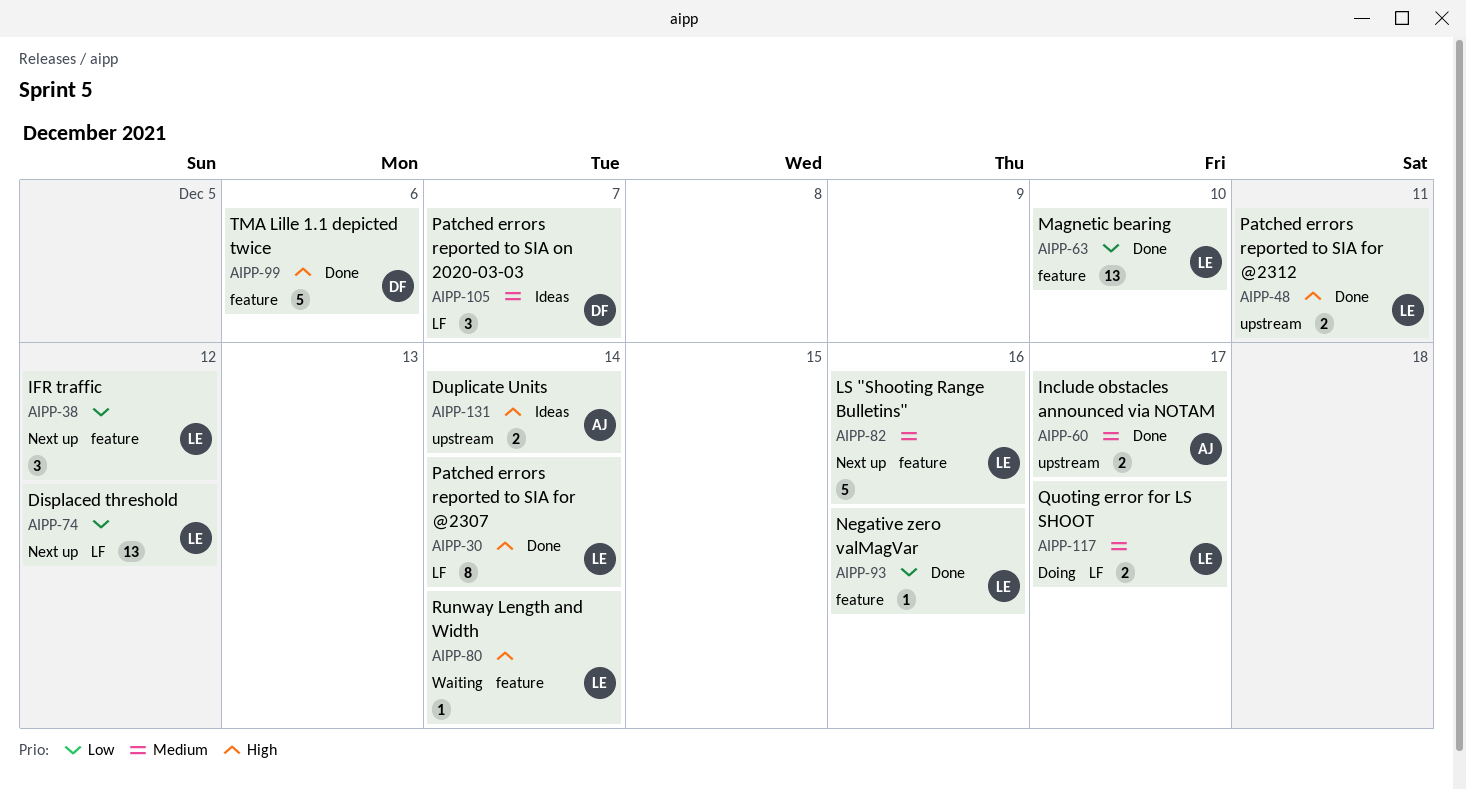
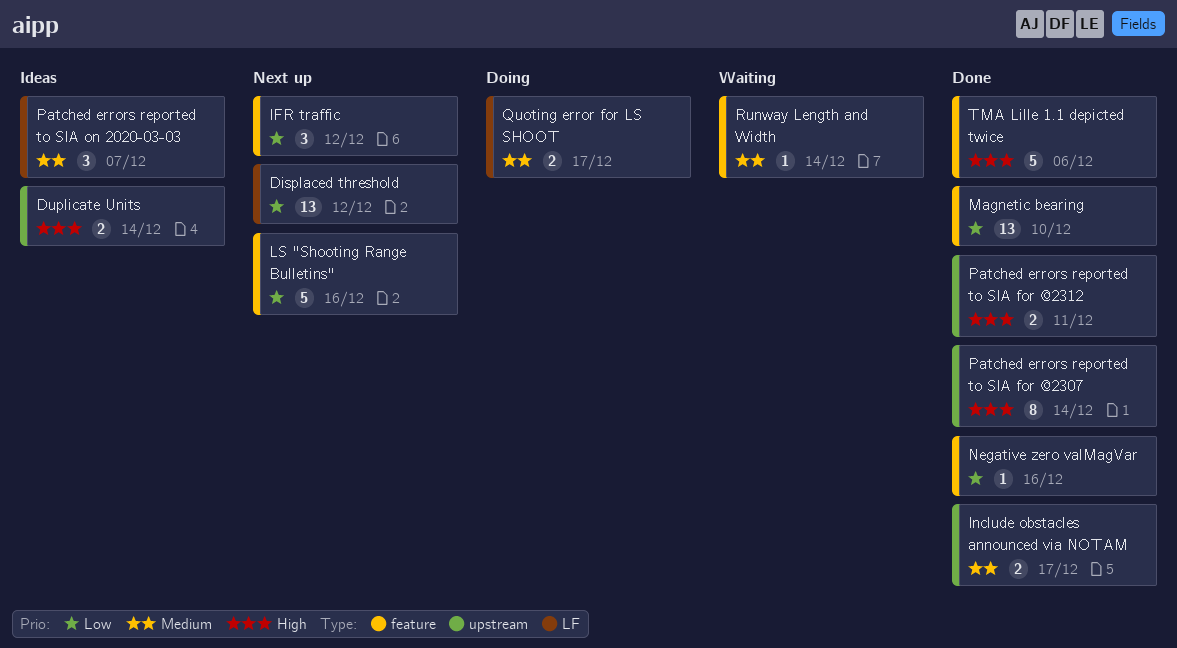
LS "Shooting Range Bulletins", priority: Medium -> Low
Patched errors reported to SIA for @2307, label: LF -> upstream
Runway Length and Width, priority: High -> Medium

